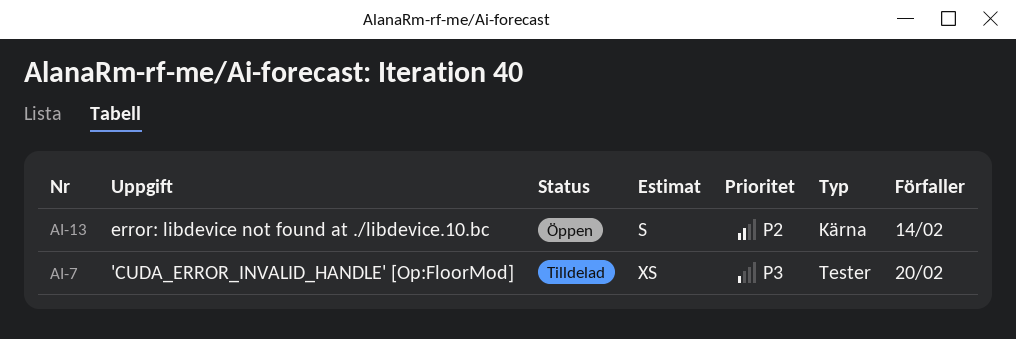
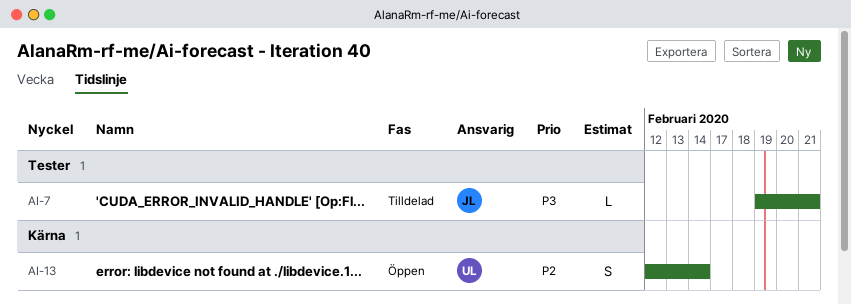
AI-7, estimate: XS -> L
AI-7, due: Feb 20 -> Feb 21

